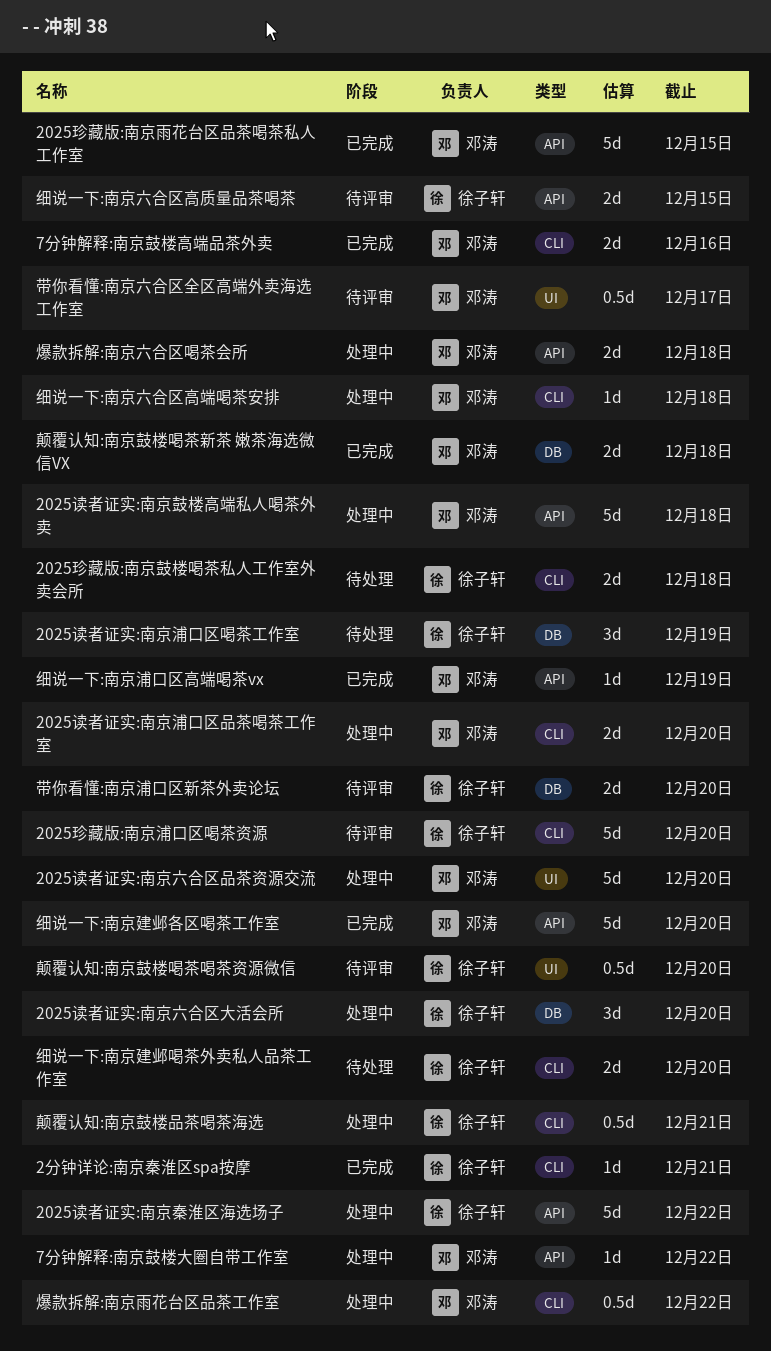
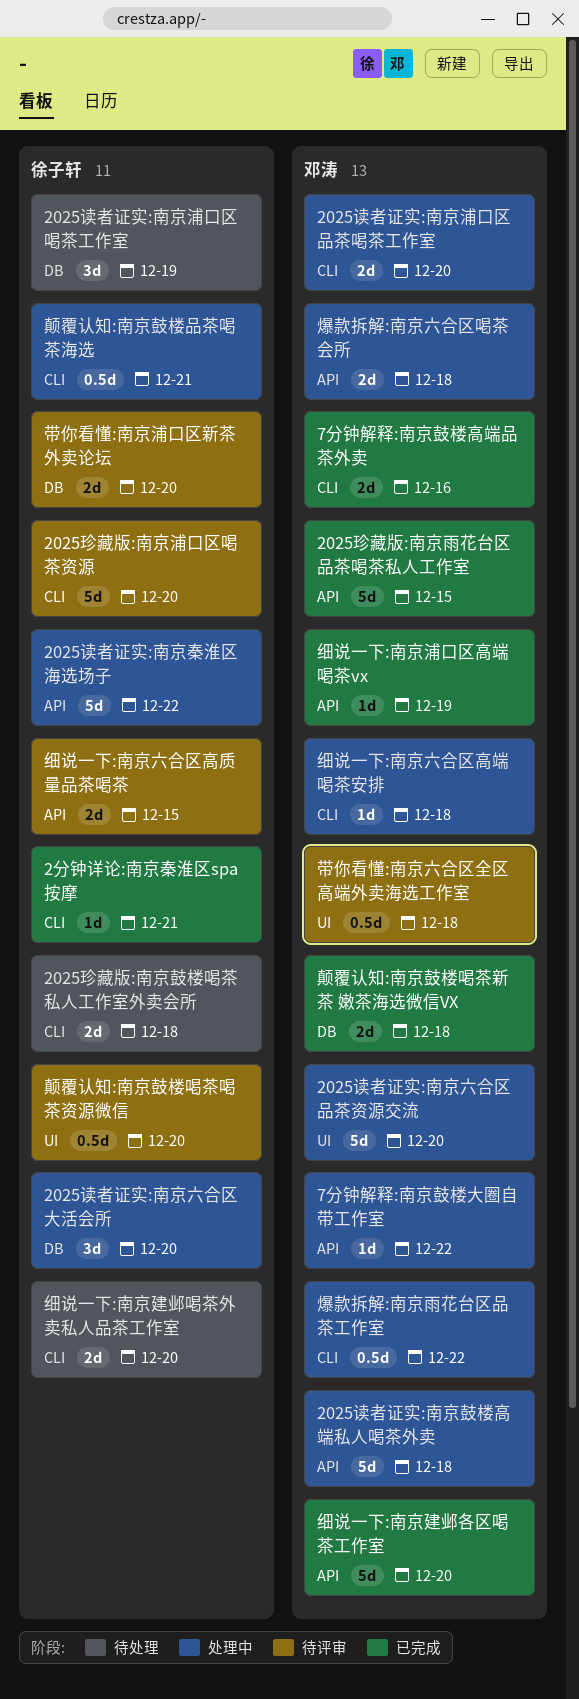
带你看懂:南京六合区全区高端外卖海选工作室, due: Dec 17 -> Dec 18

